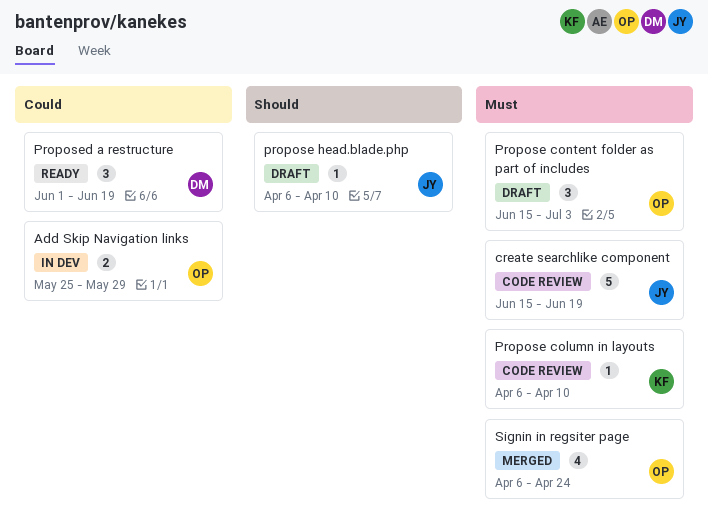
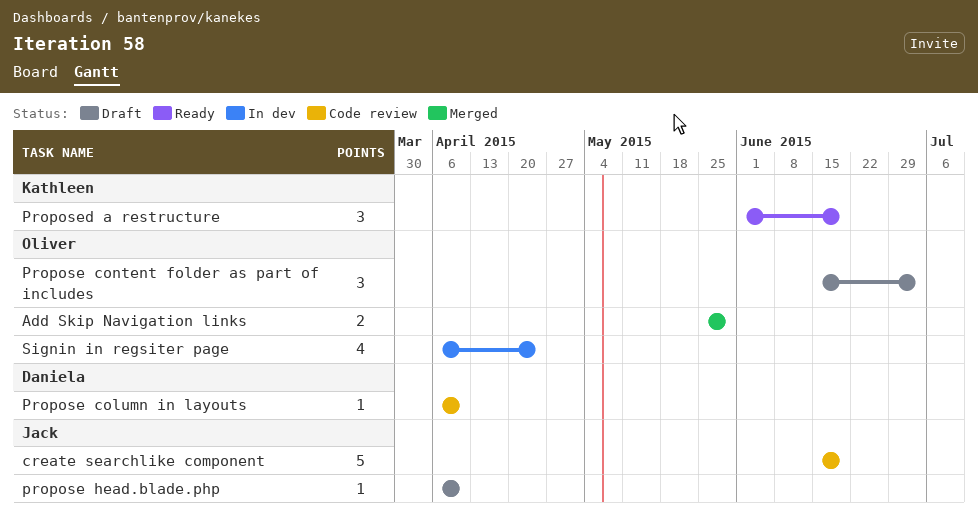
Add Skip Navigation links, status: In dev -> Merged
Propose column in layouts, owner: Kathleen -> Daniela
Proposed a restructure, owner: Daniela -> Kathleen
Signin in regsiter page, status: Merged -> In dev

